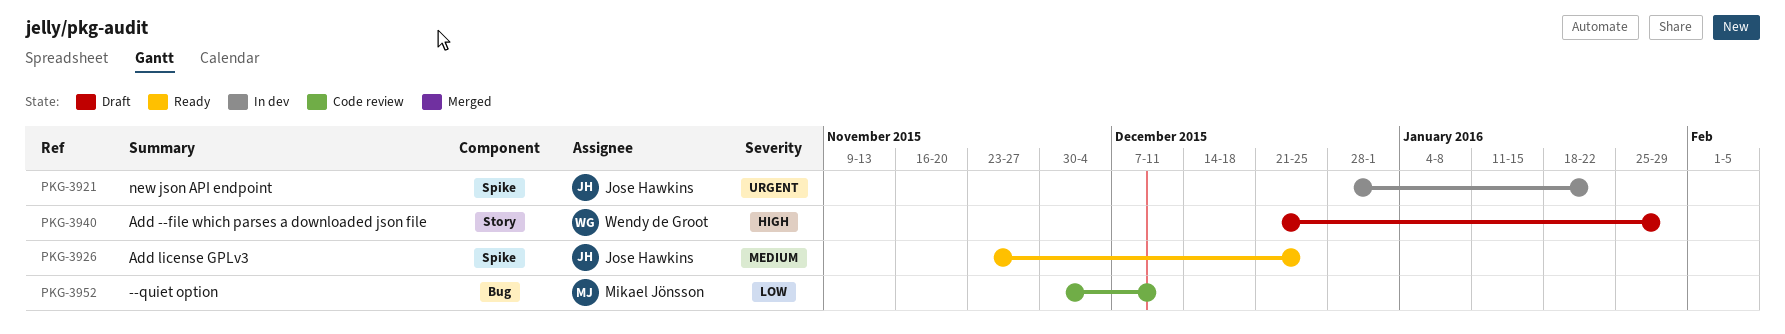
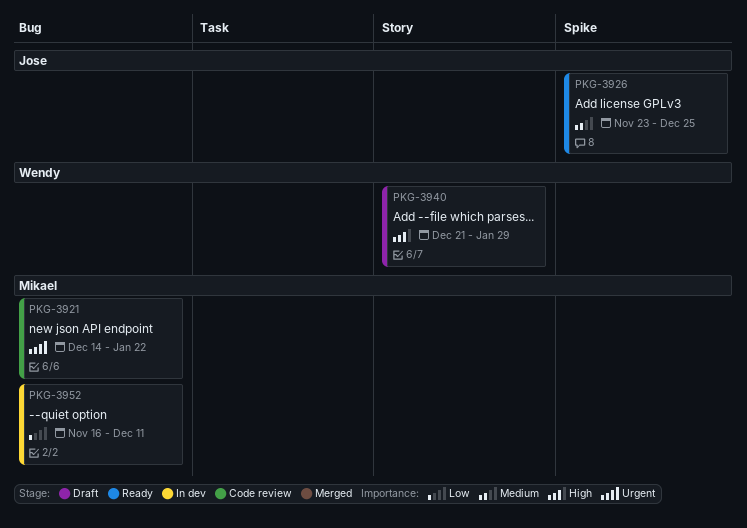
PKG-3921, status: In dev -> Code review
PKG-3921, owner: Jose Hawkins -> Mikael Jönsson
PKG-3921, label: Spike -> Bug
PKG-3921, start: Dec 28 -> Dec 14
PKG-3952, status: Code review -> In dev
PKG-3952, start: Nov 30 -> Nov 16

